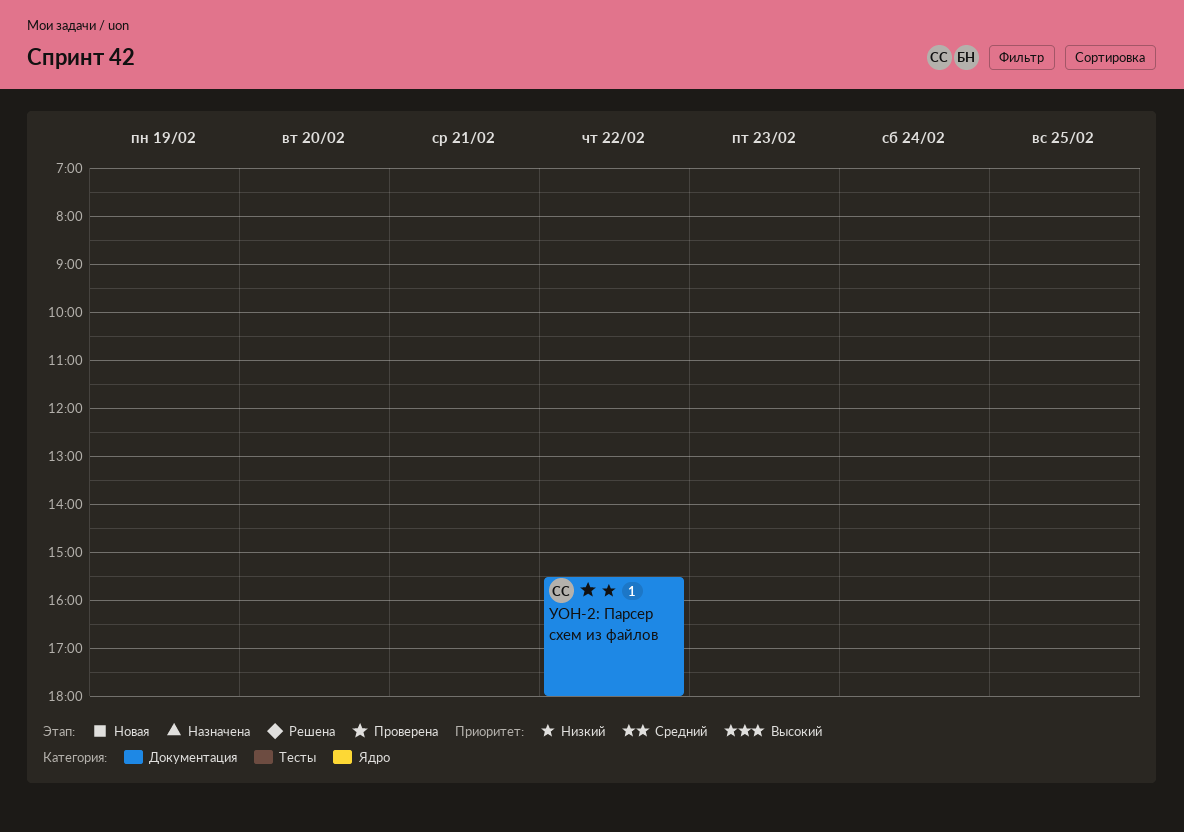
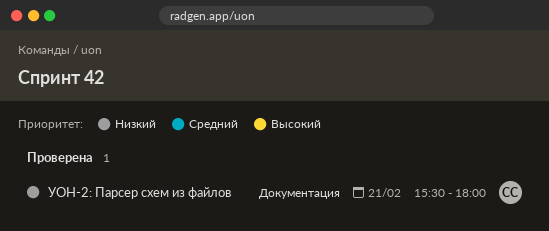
УОН-2: Парсер схем из файлов, day: Feb 22 -> Feb 21

